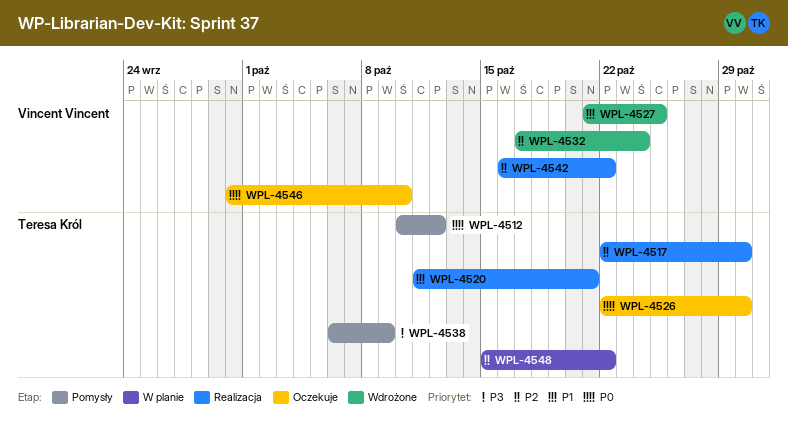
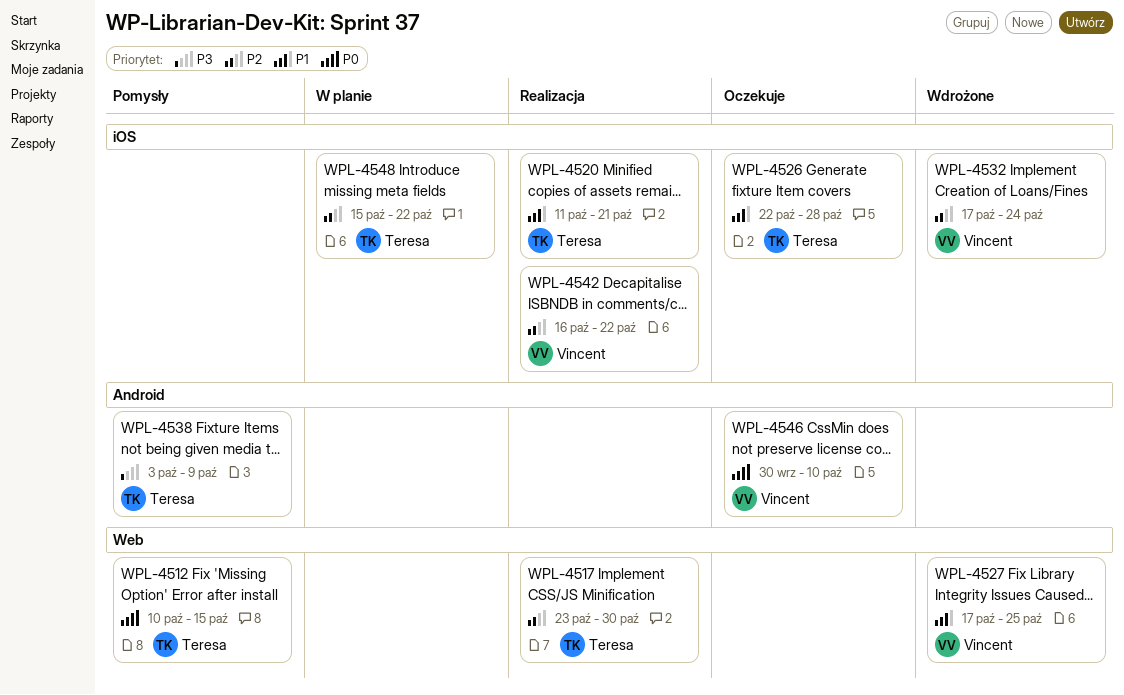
WPL-4512, due: Oct 12 -> Oct 15
WPL-4517, start: Oct 22 -> Oct 23
WPL-4526, priority: P0 -> P1
WPL-4526, due: Oct 30 -> Oct 28
WPL-4527, start: Oct 21 -> Oct 17
WPL-4538, start: Oct 6 -> Oct 3

